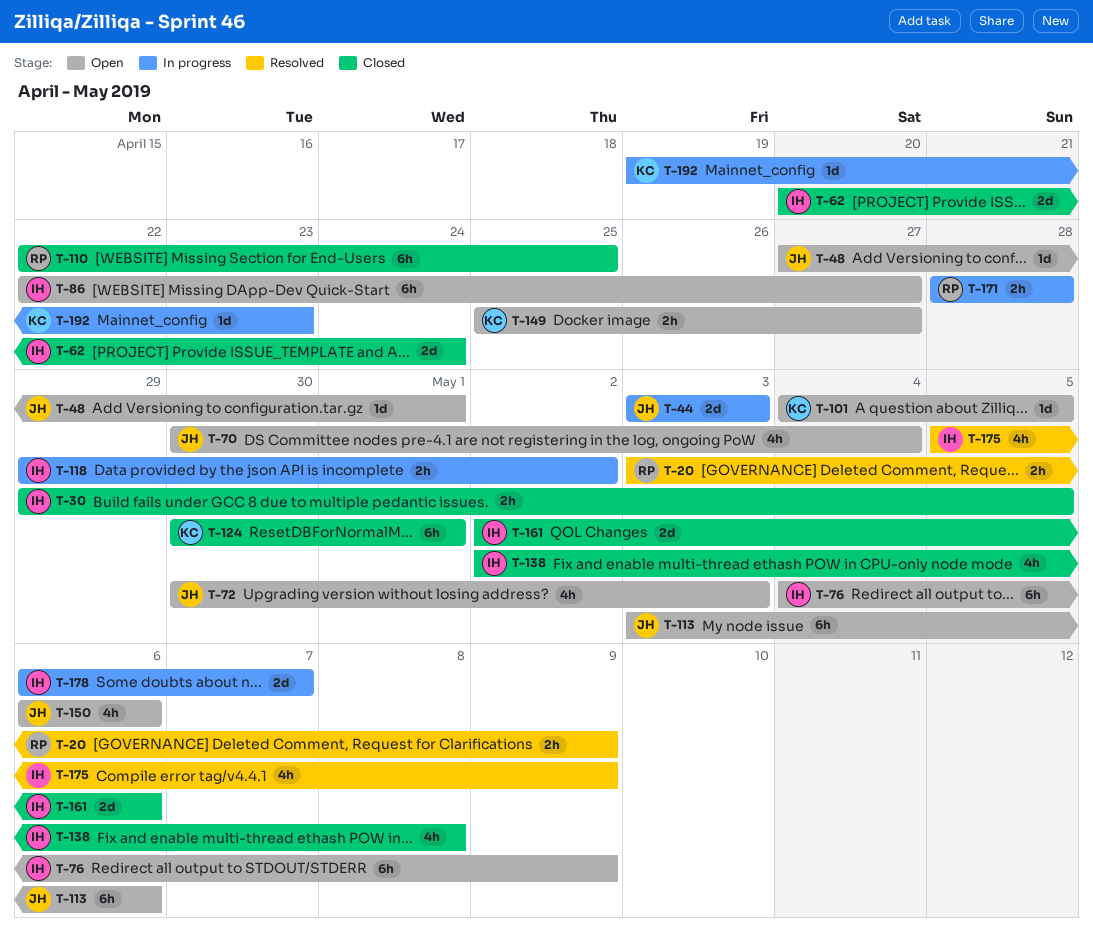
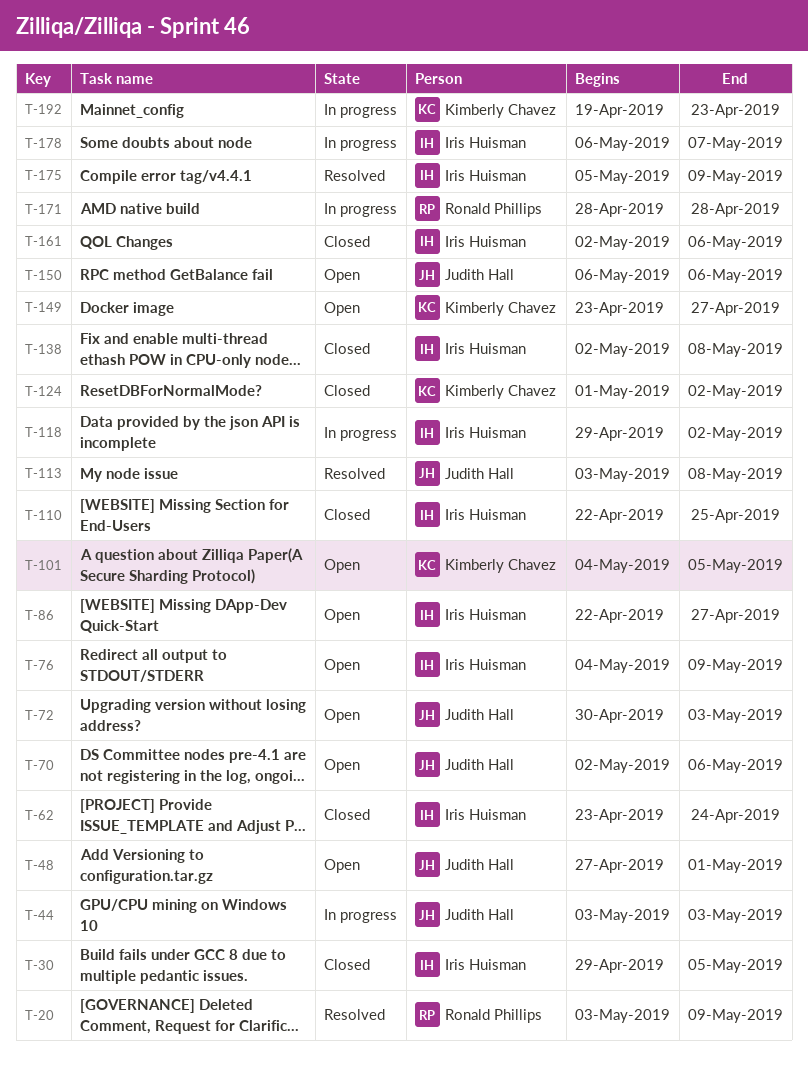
T-62, start: Apr 20 -> Apr 23
T-70, start: Apr 30 -> May 2
T-70, due: May 4 -> May 6
T-110, owner: Ronald Phillips -> Iris Huisman
T-113, status: Open -> Resolved
T-113, due: May 6 -> May 8
T-124, start: Apr 30 -> May 1
T-124, due: May 1 -> May 2
T-149, start: Apr 25 -> Apr 23

